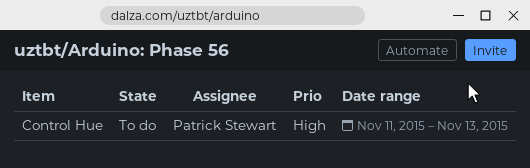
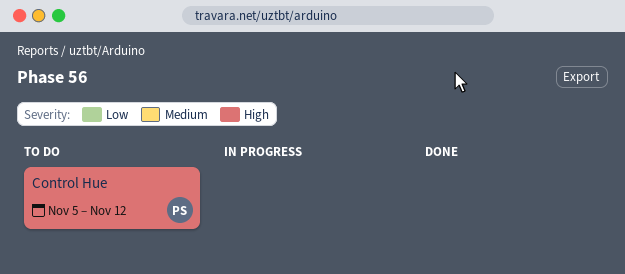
Control Hue, start: Nov 11 -> Nov 5
Control Hue, due: Nov 13 -> Nov 12

